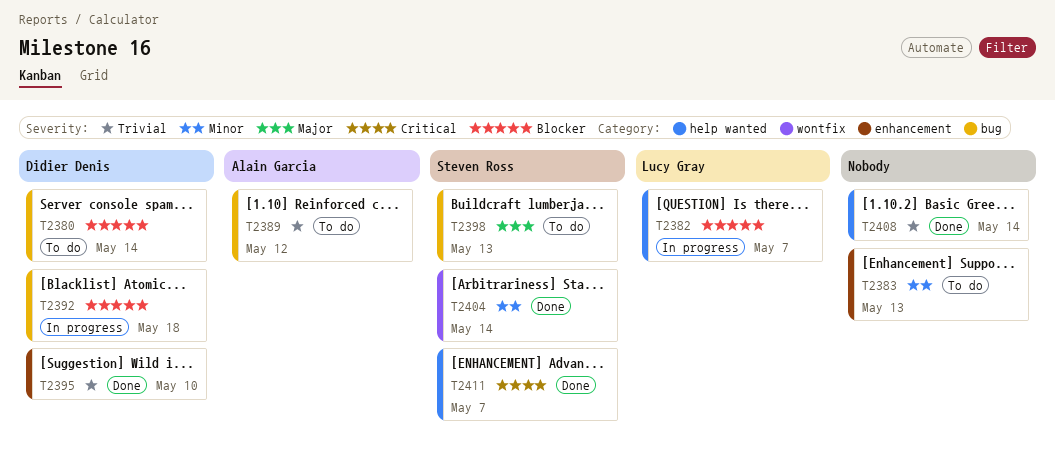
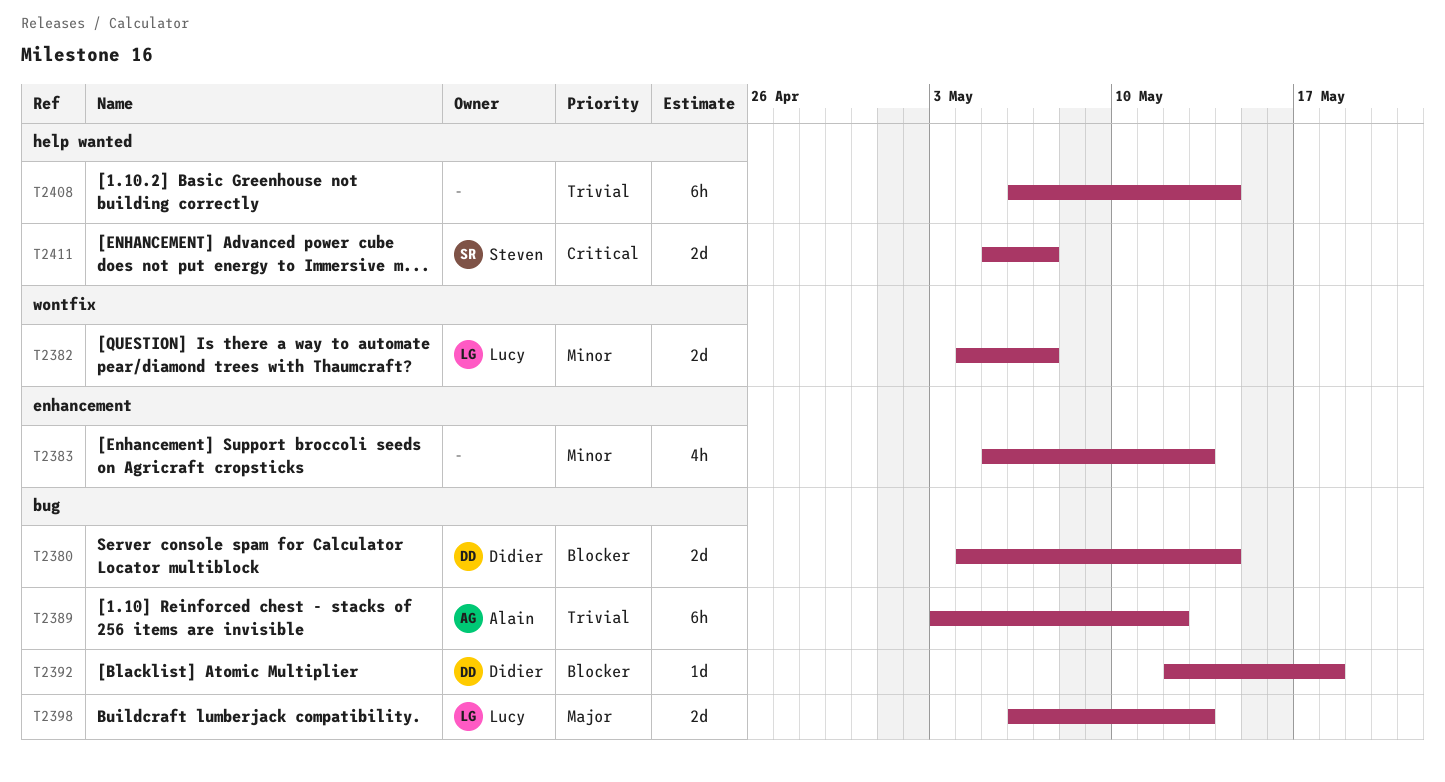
T2382, priority: Blocker -> Minor
T2382, label: help wanted -> wontfix
T2395: present -> none
T2398, owner: Steven Ross -> Lucy Gray
T2404: present -> none

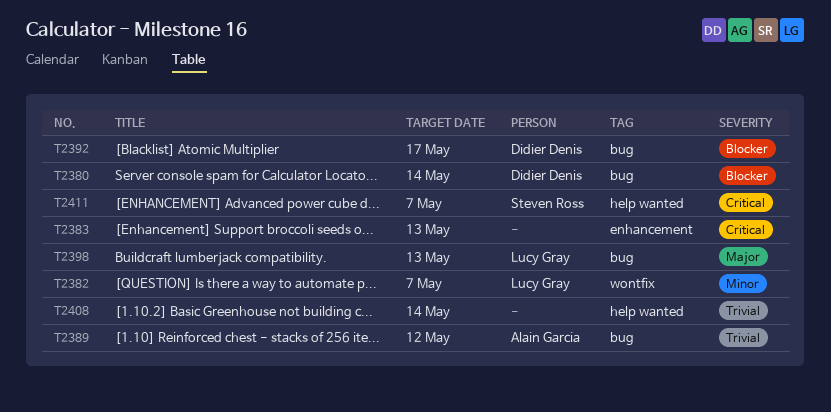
T2383, priority: Minor -> Critical
T2392, due: May 18 -> May 17

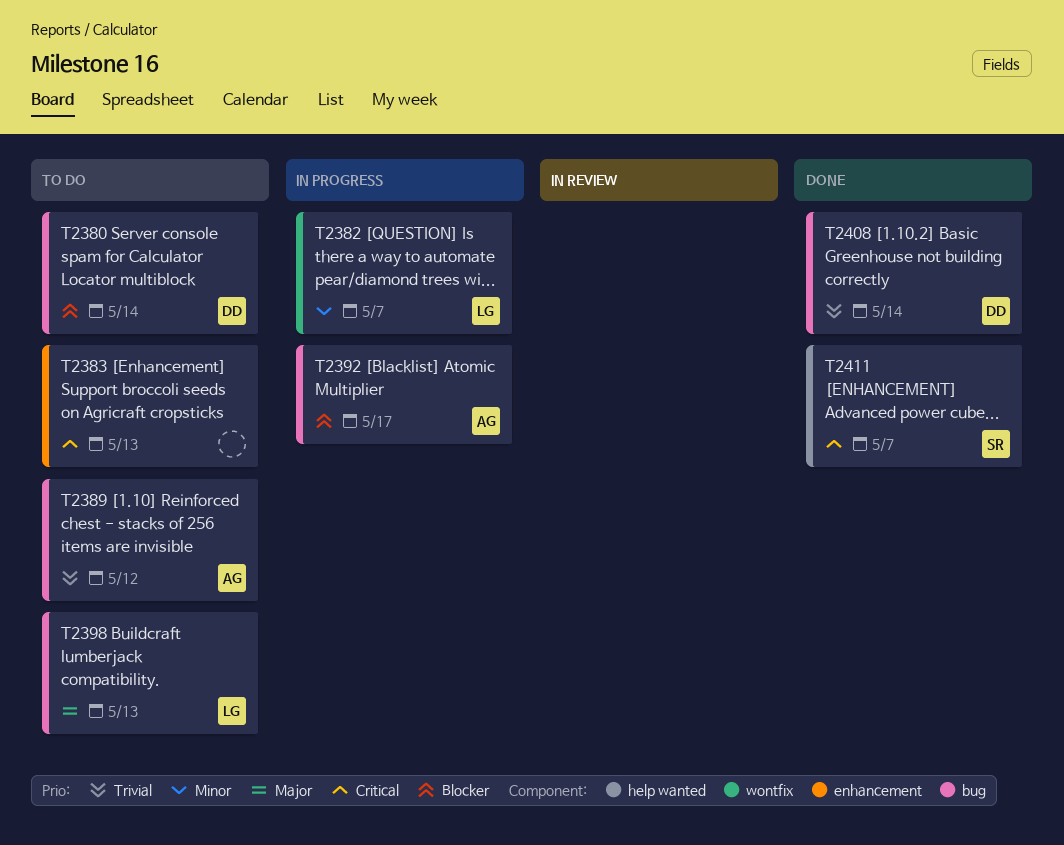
T2392, owner: Didier Denis -> Alain Garcia
T2408, owner: none -> Didier Denis
T2408, label: help wanted -> bug

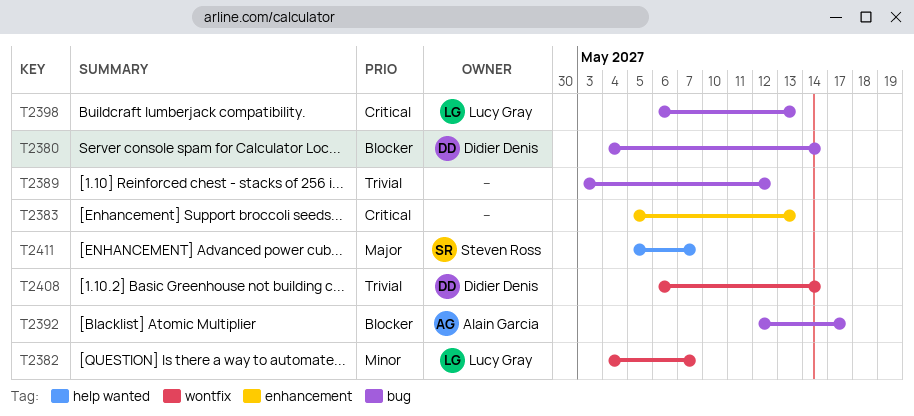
T2389, owner: Alain Garcia -> none
T2398, priority: Major -> Critical
T2408, label: bug -> wontfix
T2411, priority: Critical -> Major

